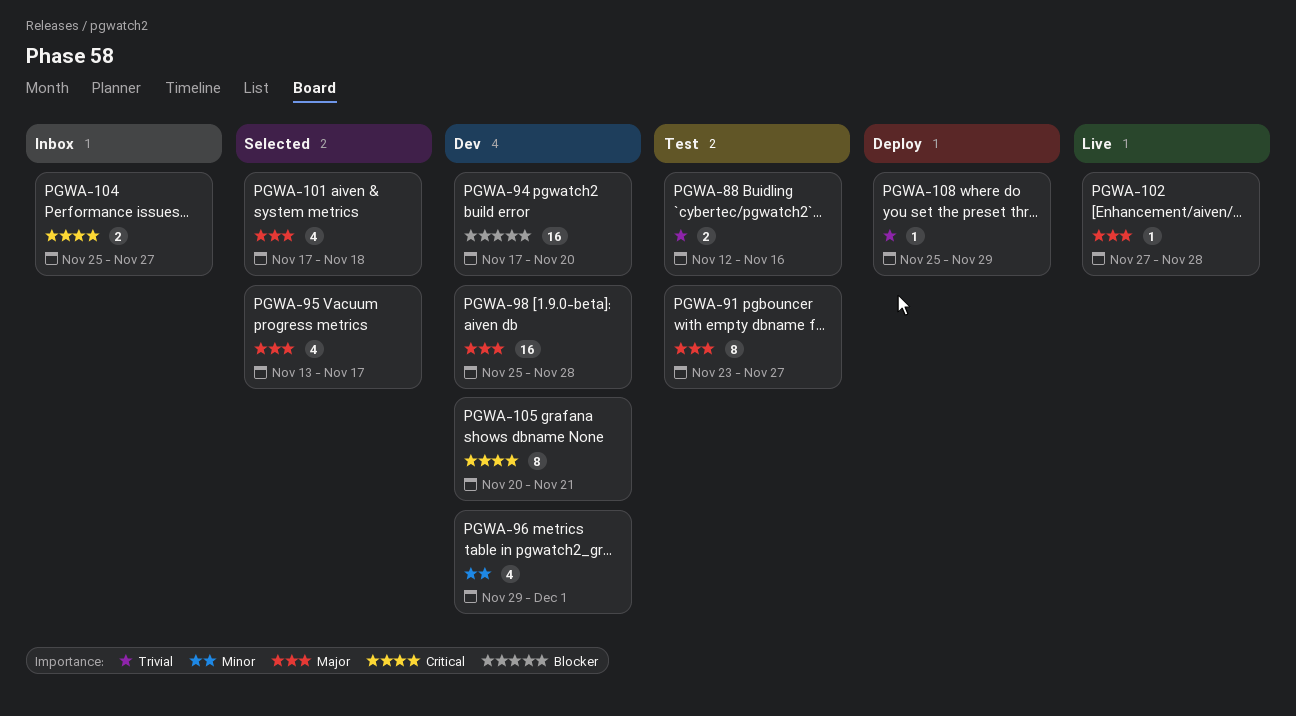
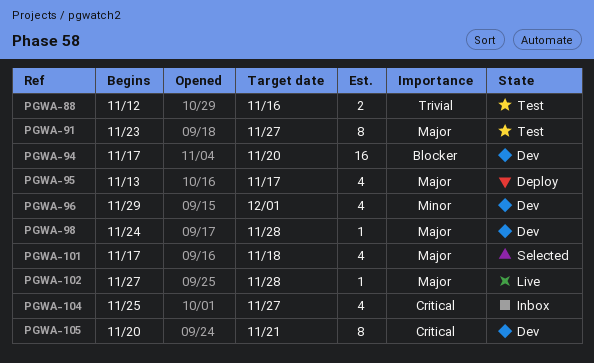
PGWA-95, status: Selected -> Deploy
PGWA-98, estimate: 16 -> 1
PGWA-98, start: Nov 25 -> Nov 24
PGWA-104, estimate: 2 -> 4
PGWA-108: present -> none

